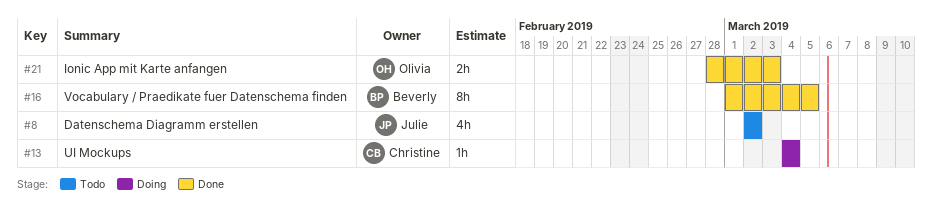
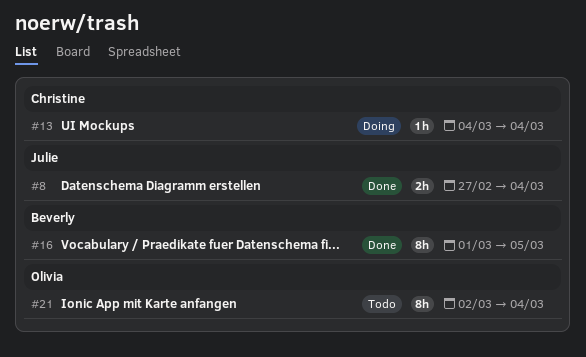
#8, status: Todo -> Done
#8, estimate: 4h -> 2h
#8, start: Mar 2 -> Feb 27
#8, due: Mar 2 -> Mar 4
#21, status: Done -> Todo
#21, estimate: 2h -> 8h
#21, start: Feb 28 -> Mar 2
#21, due: Mar 3 -> Mar 4

